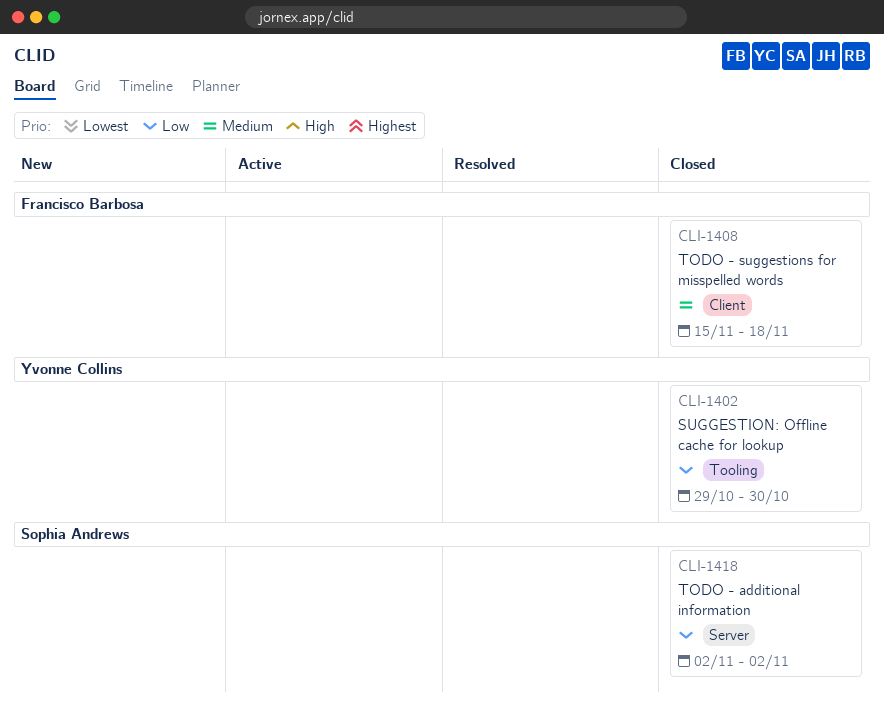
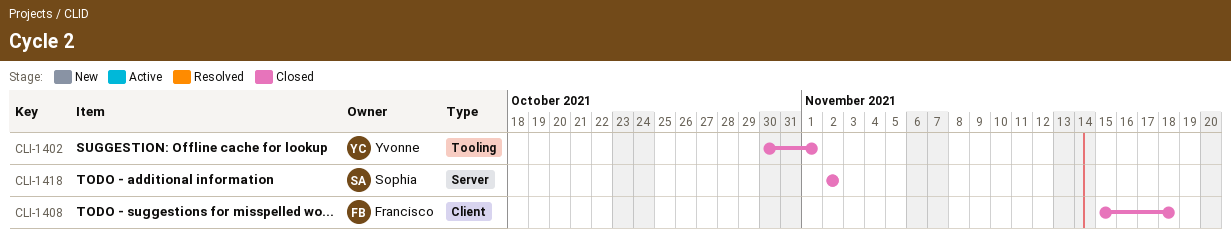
CLI-1402, start: Oct 29 -> Oct 30
CLI-1402, due: Oct 30 -> Nov 1

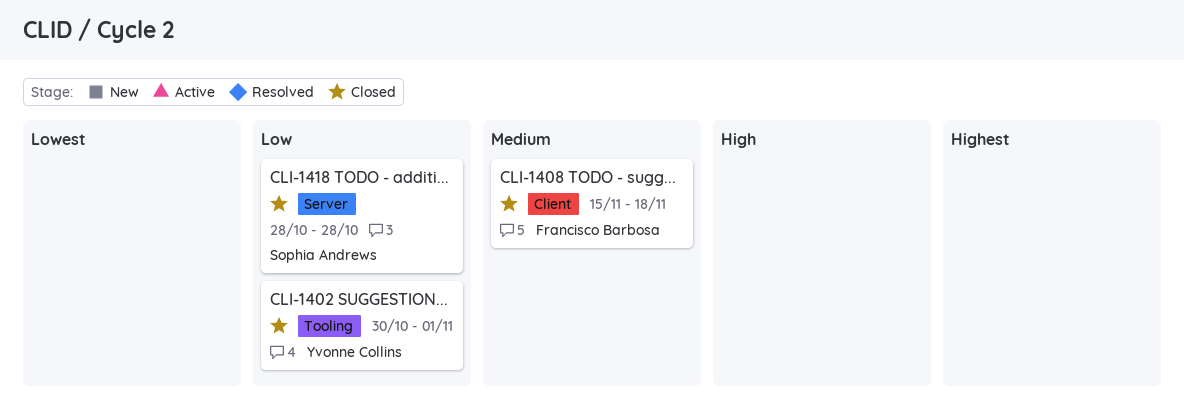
CLI-1418, start: Nov 2 -> Oct 28
CLI-1418, due: Nov 2 -> Oct 28

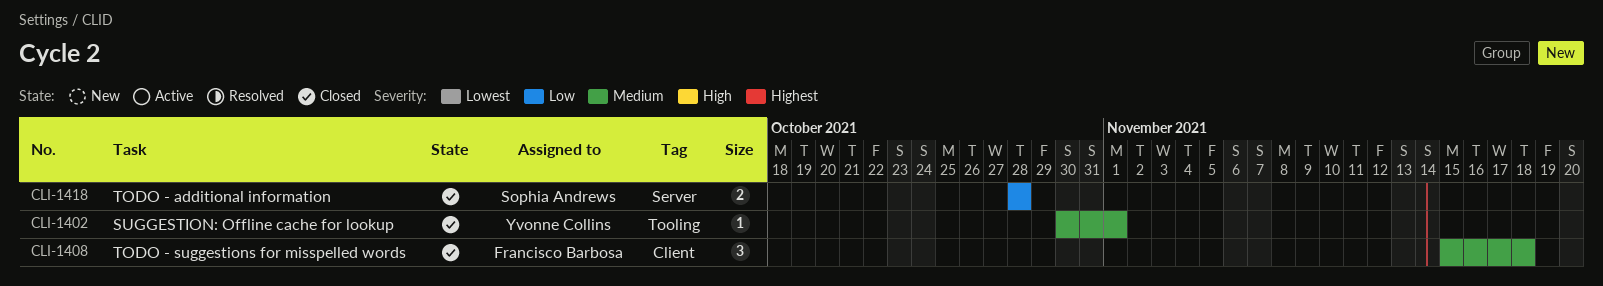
CLI-1402, priority: Low -> Medium

